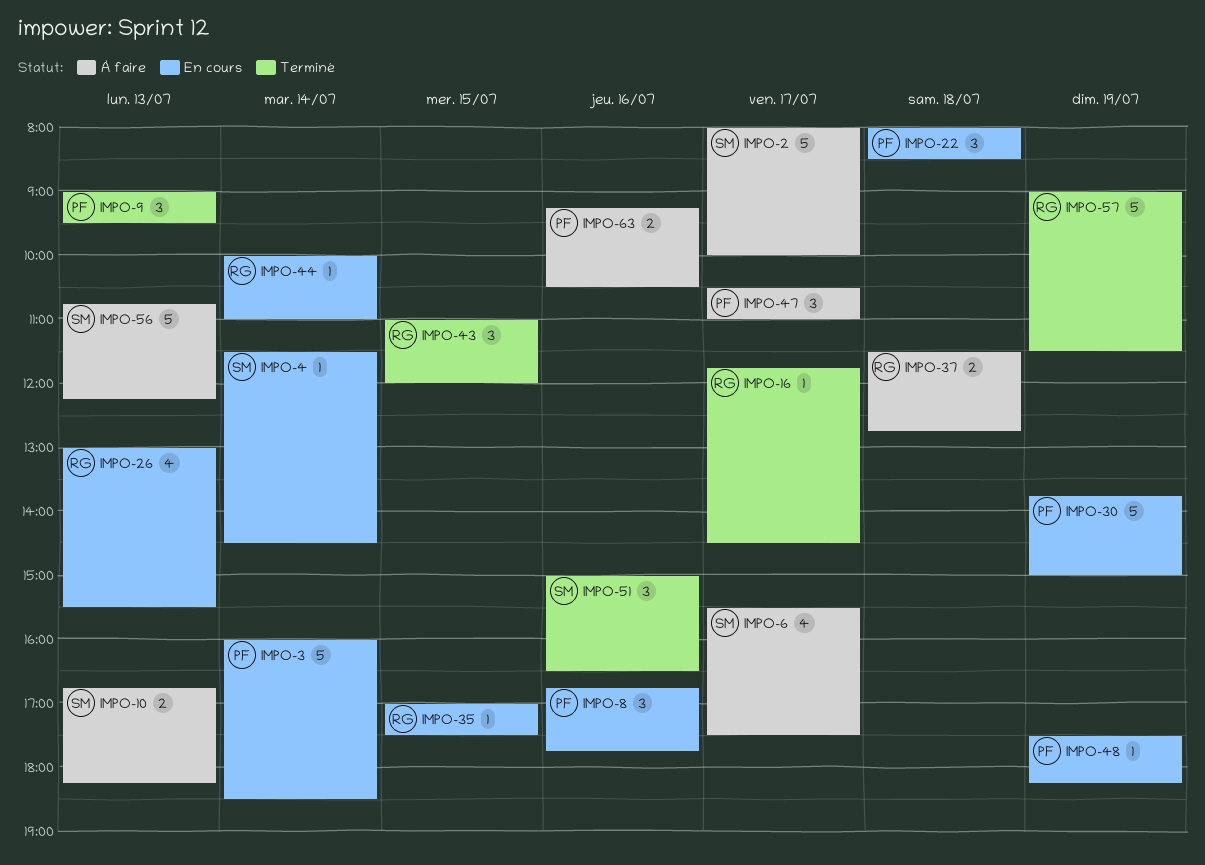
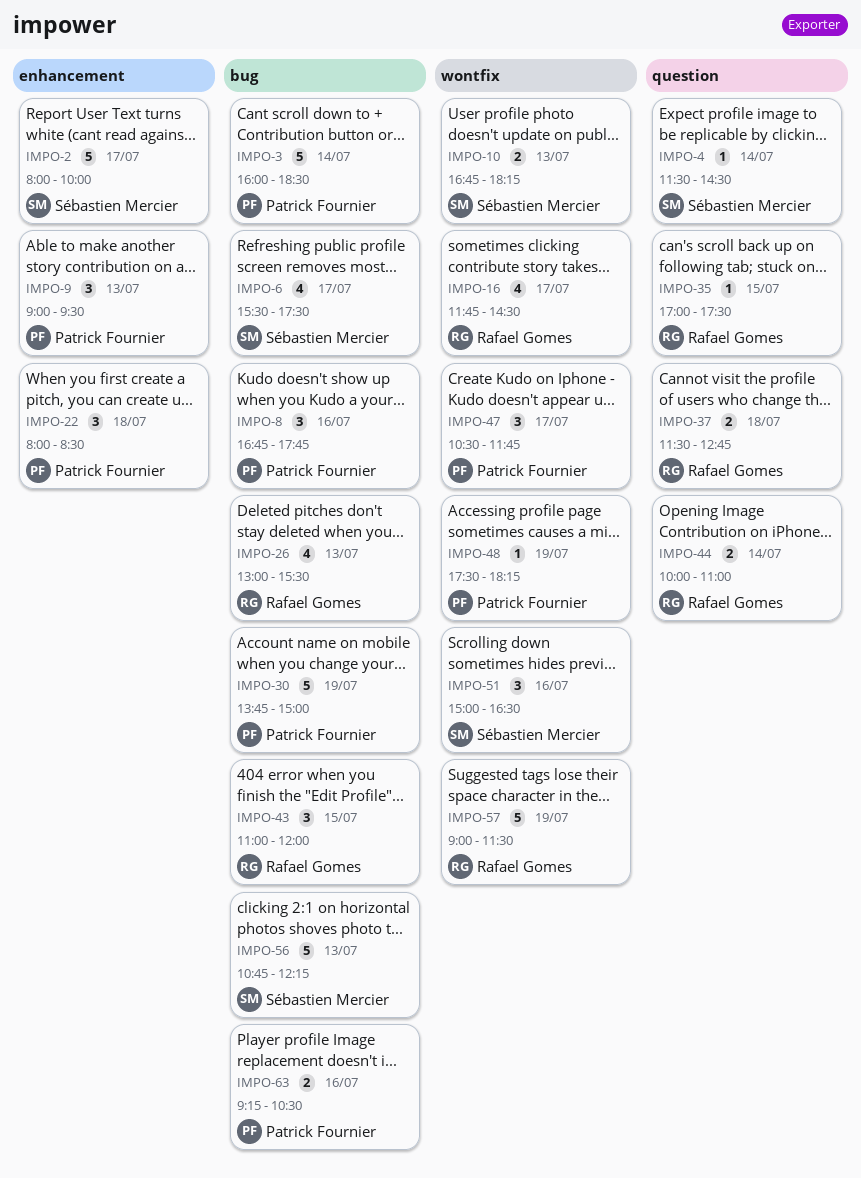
IMPO-16, estimate: 1 -> 4
IMPO-44, estimate: 1 -> 2
IMPO-47, ends: 11:00 -> 11:45

